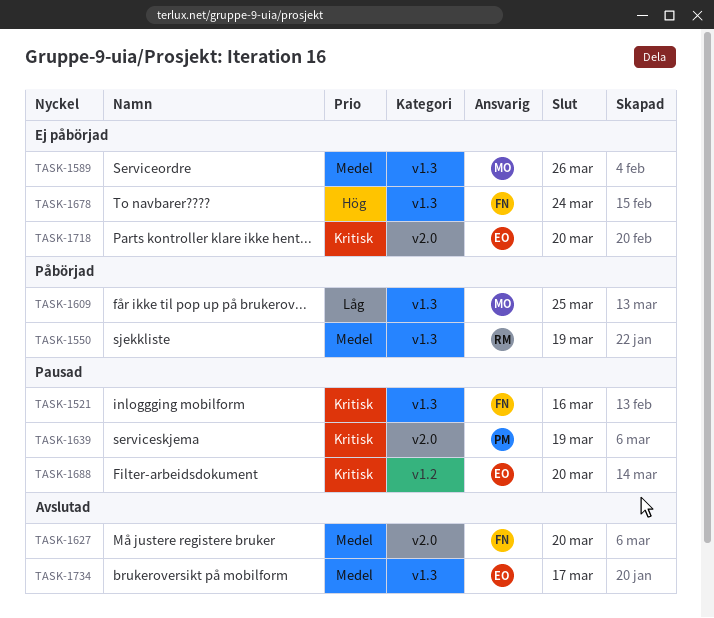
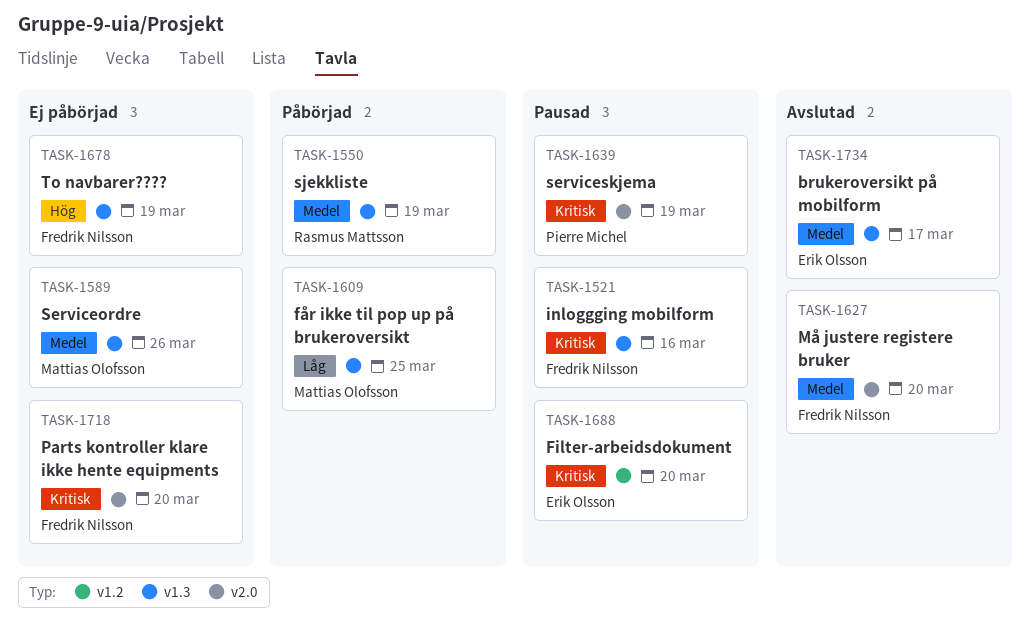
TASK-1678, due: Mar 24 -> Mar 19
TASK-1718, owner: Erik Olsson -> Fredrik Nilsson

